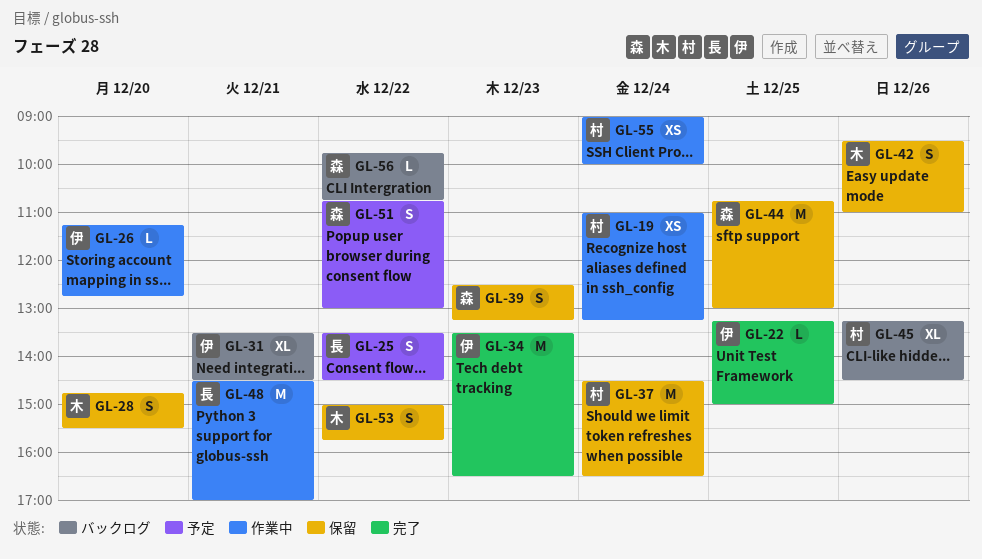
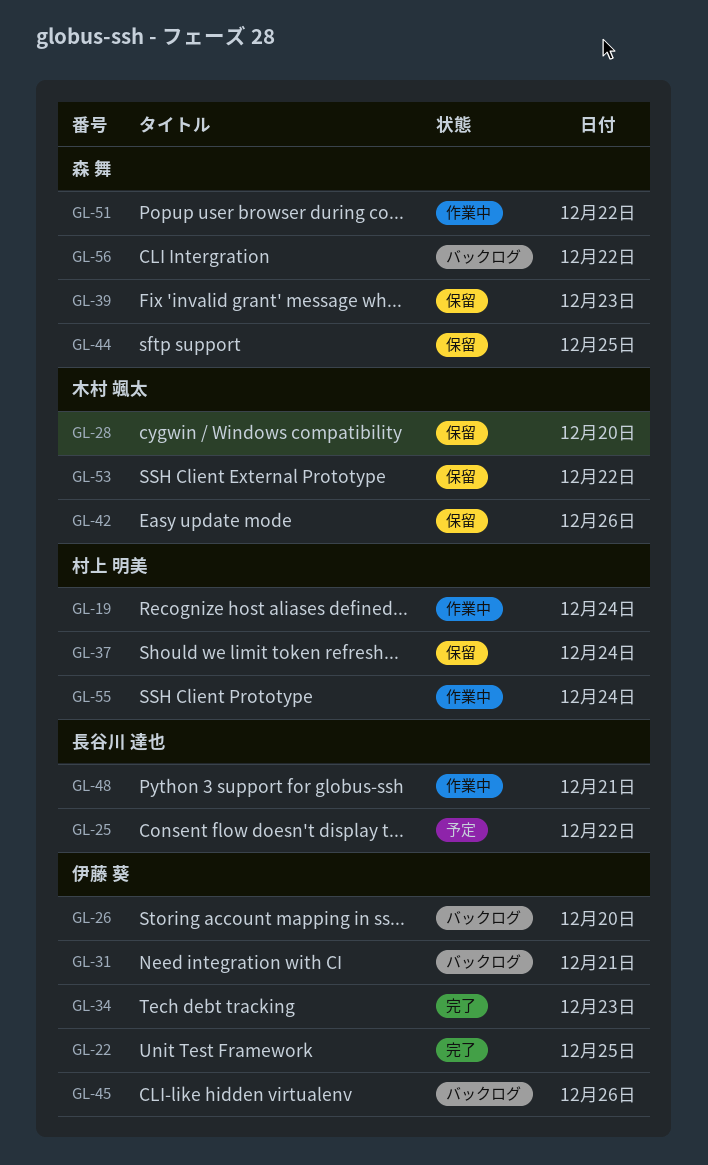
GL-26, status: 作業中 -> バックログ
GL-45, owner: 村上 明美 -> 伊藤 葵
GL-51, status: 予定 -> 作業中

